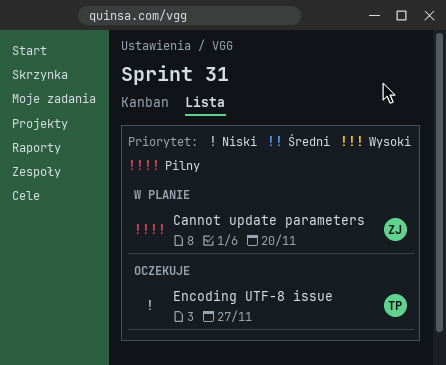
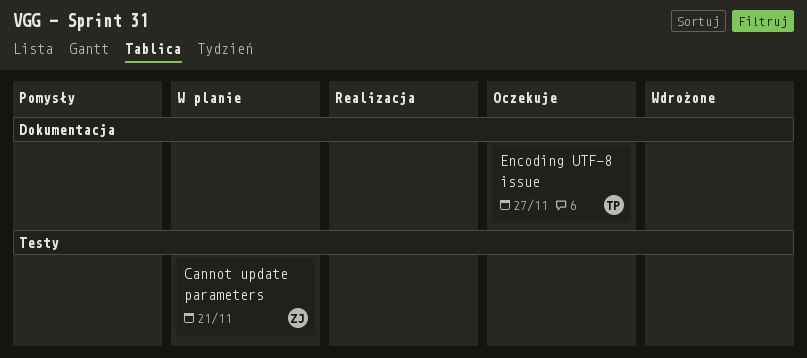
Cannot update parameters, due: Nov 20 -> Nov 21

